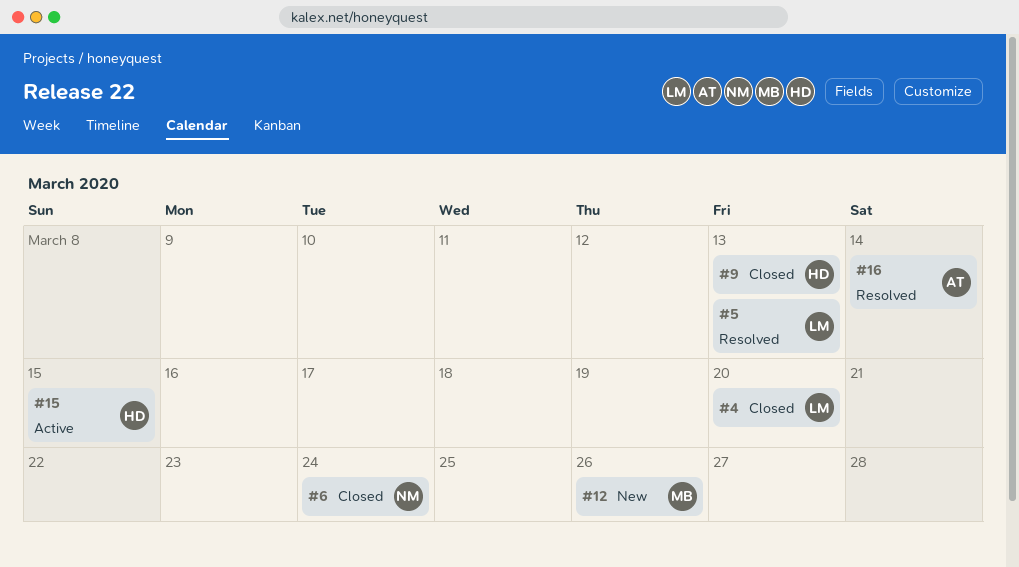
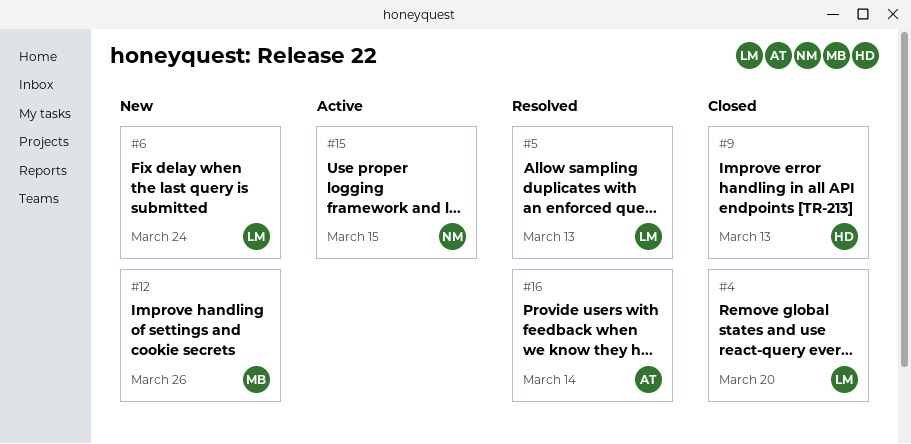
#6, status: Closed -> New
#6, owner: NM -> LM
#15, owner: HD -> NM

